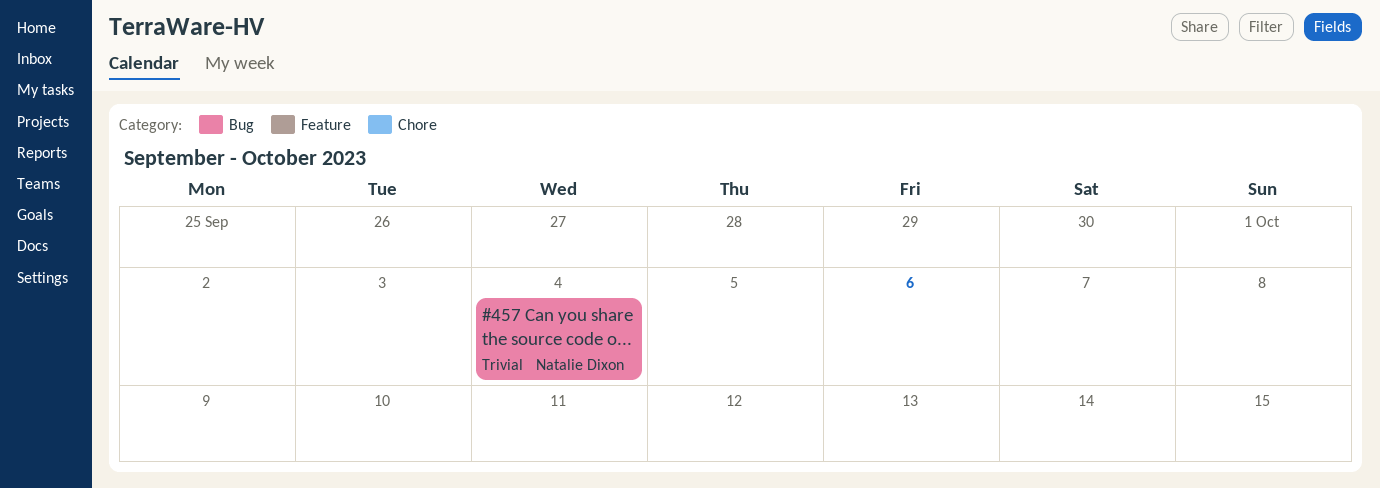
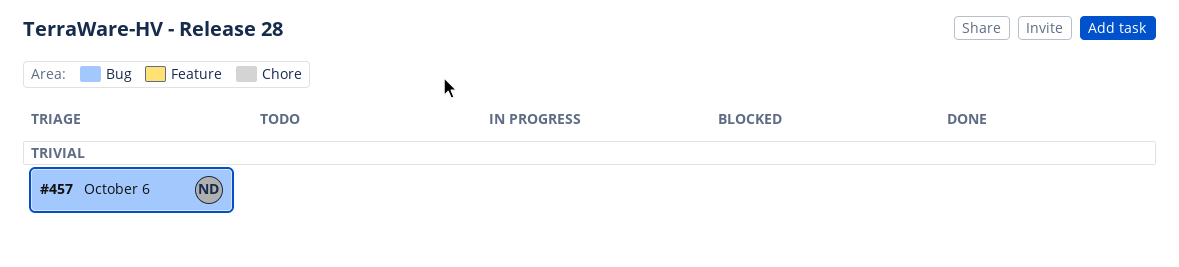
#457, due: Oct 4 -> Oct 6

